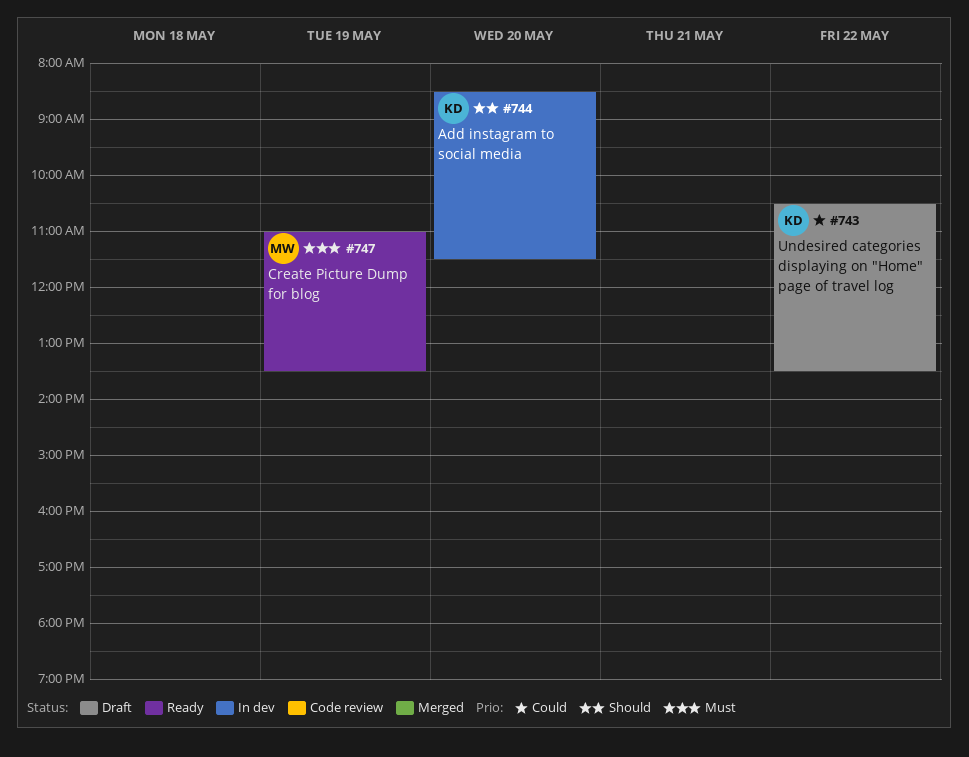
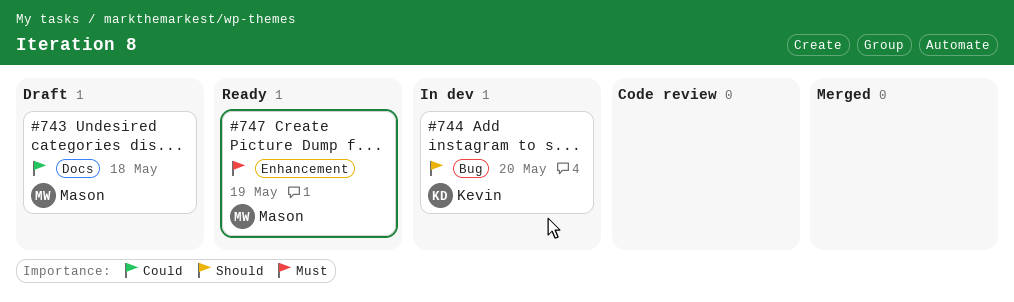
#743, owner: Kevin -> Mason
#743, day: May 22 -> May 18

